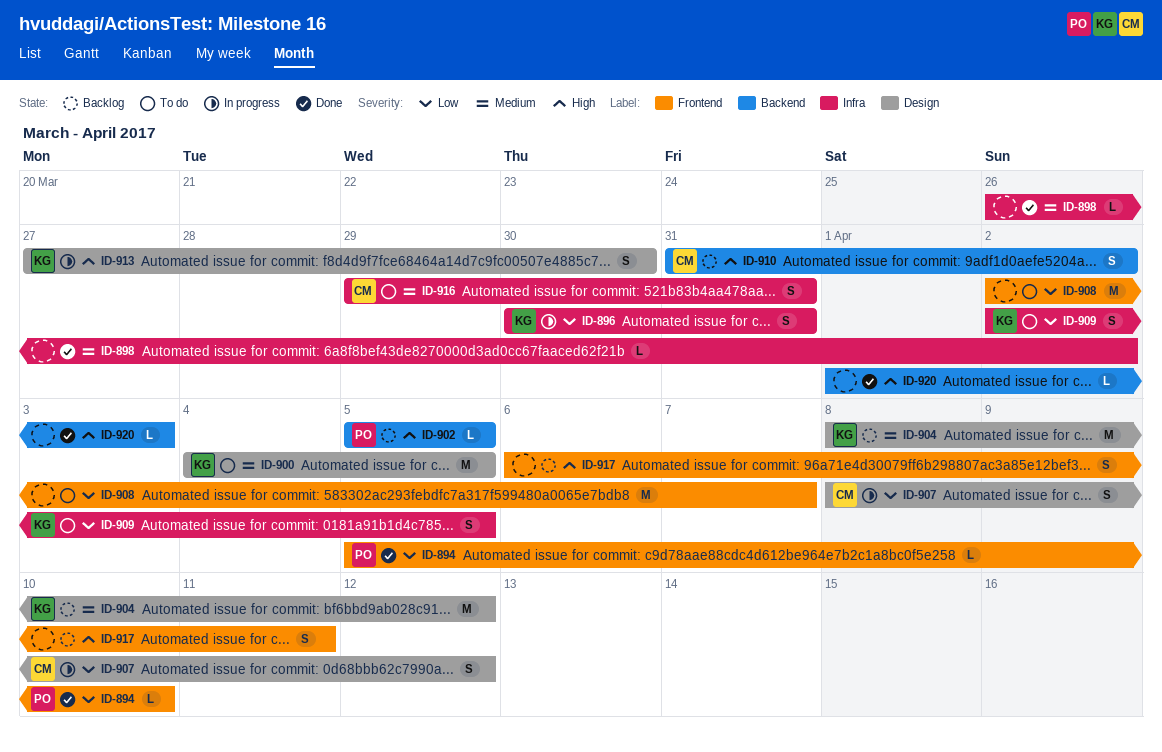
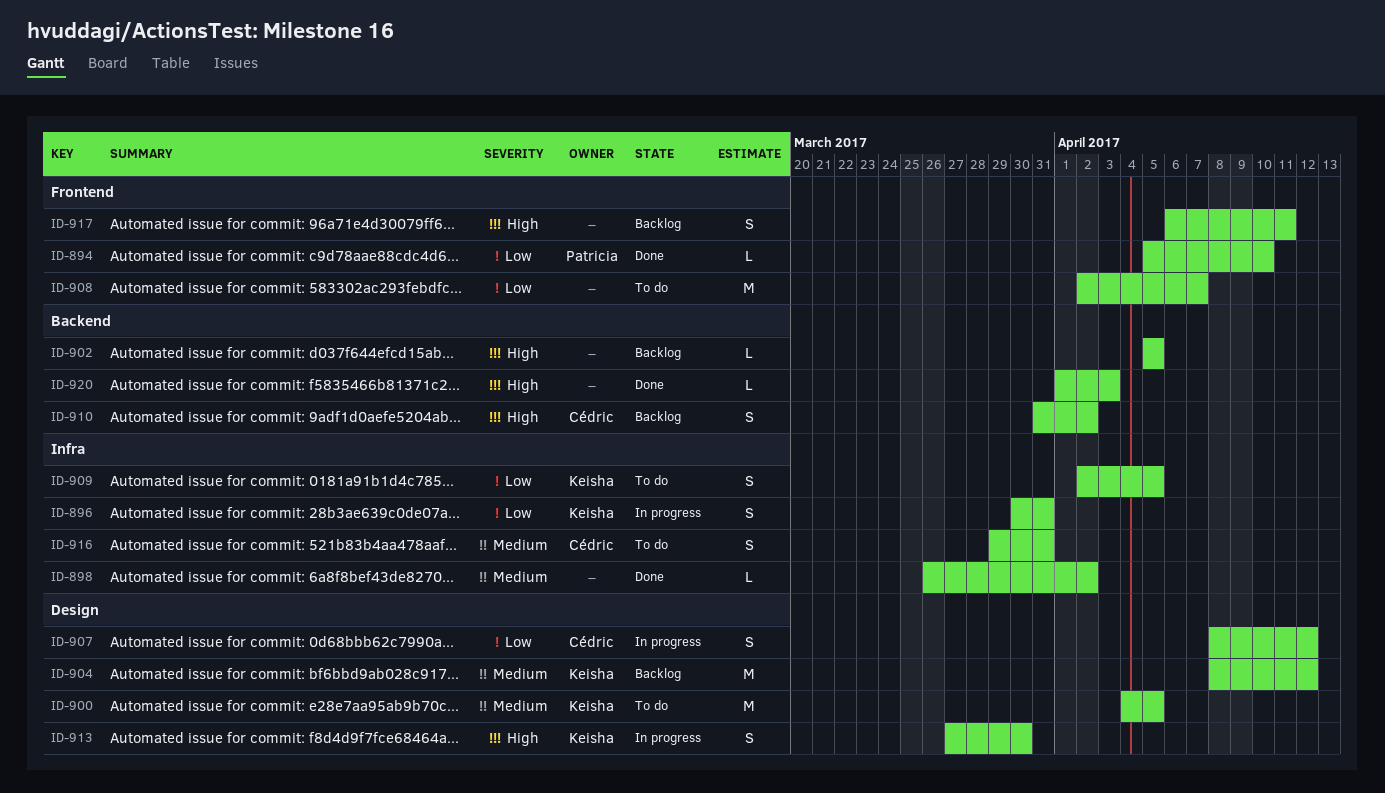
ID-902, owner: Patricia -> none

